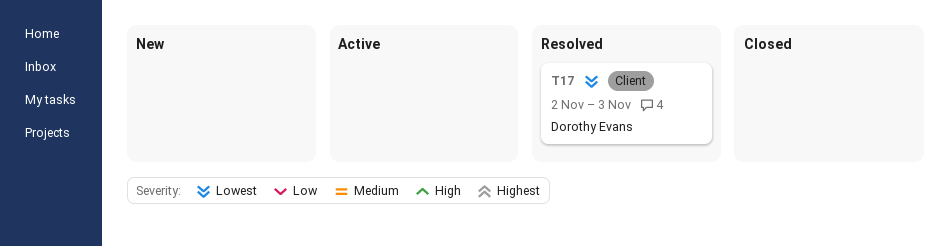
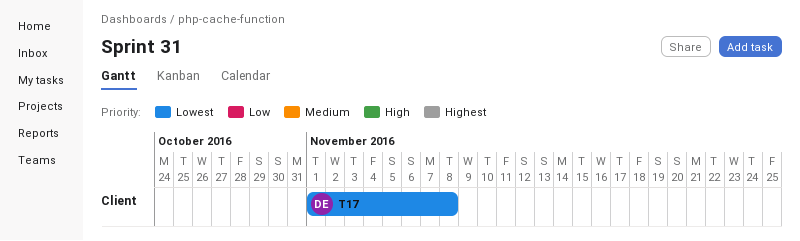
T17, start: Nov 2 -> Nov 1
T17, due: Nov 3 -> Nov 8

